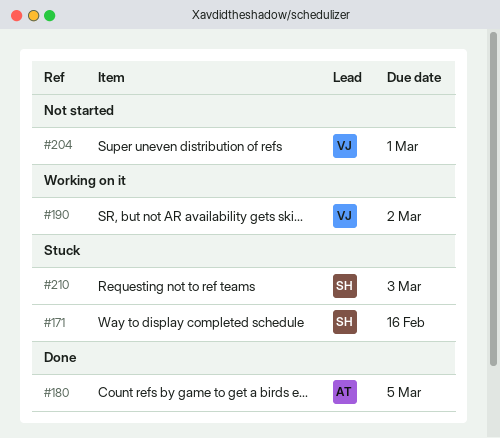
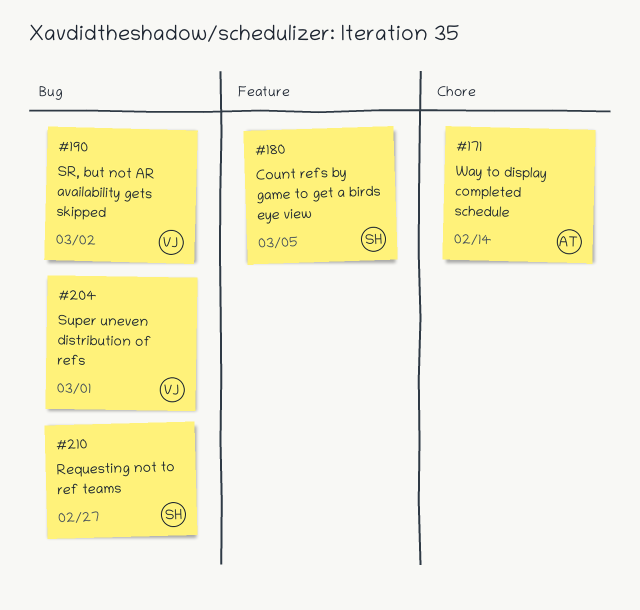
#171, owner: SH -> AT
#171, due: Feb 16 -> Feb 14
#180, owner: AT -> SH
#210, due: Mar 3 -> Feb 27

